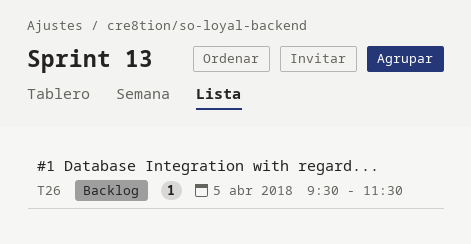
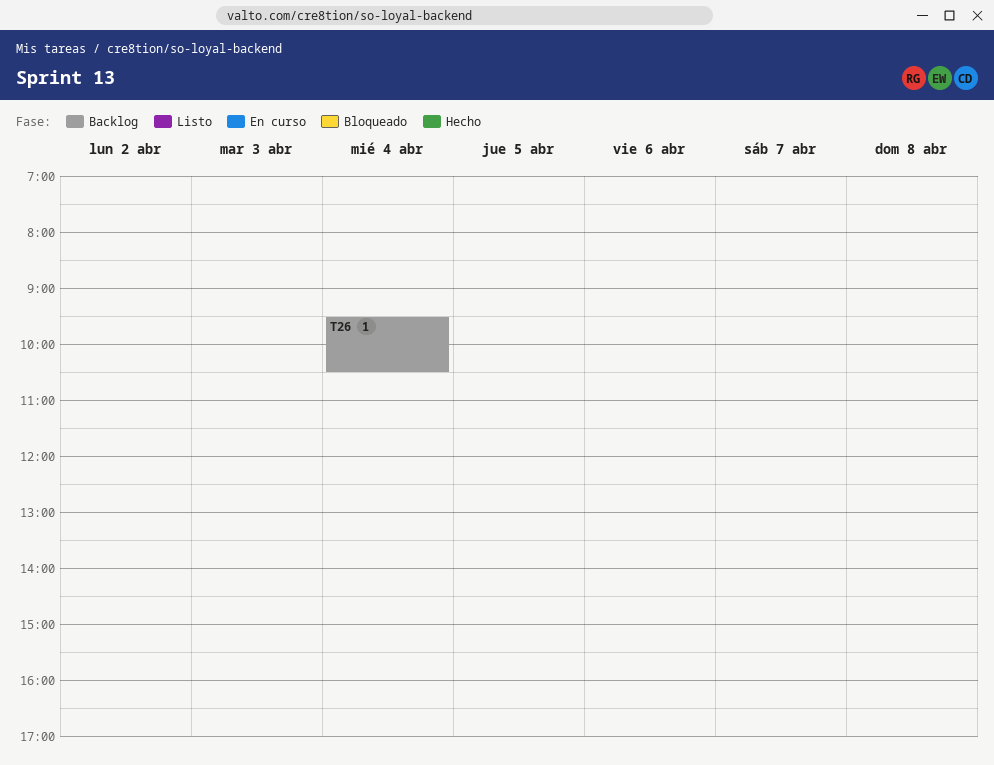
T26, day: Apr 5 -> Apr 4
T26, ends: 11:30 -> 10:30

